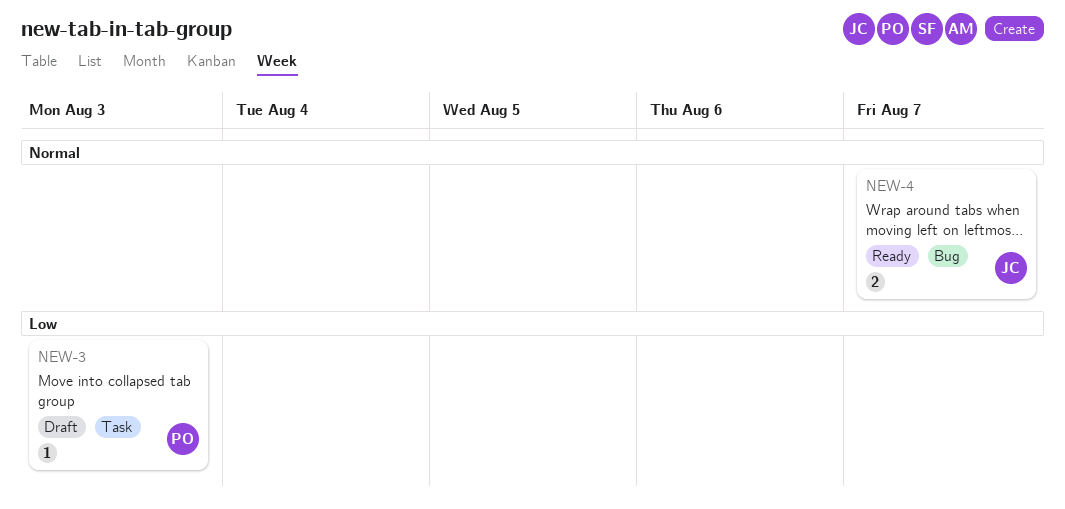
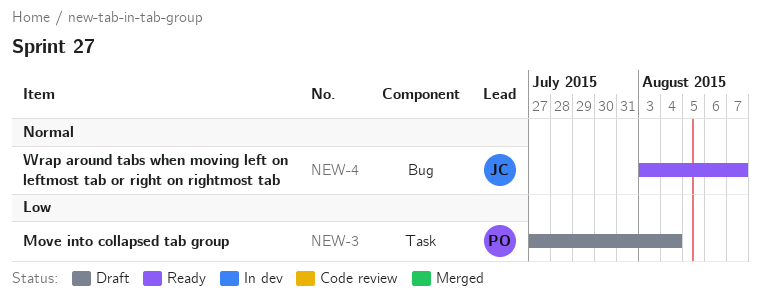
NEW-3, due: Aug 3 -> Aug 4

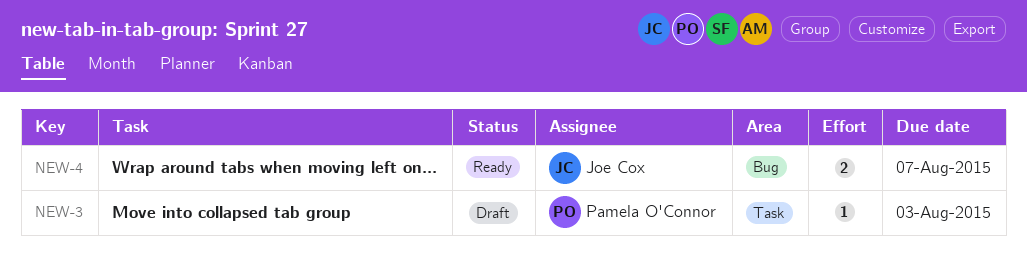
NEW-3, due: Aug 4 -> Aug 3

